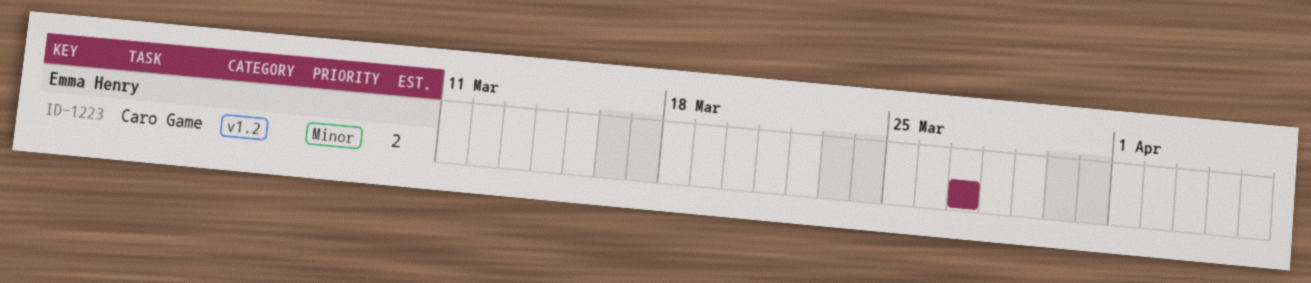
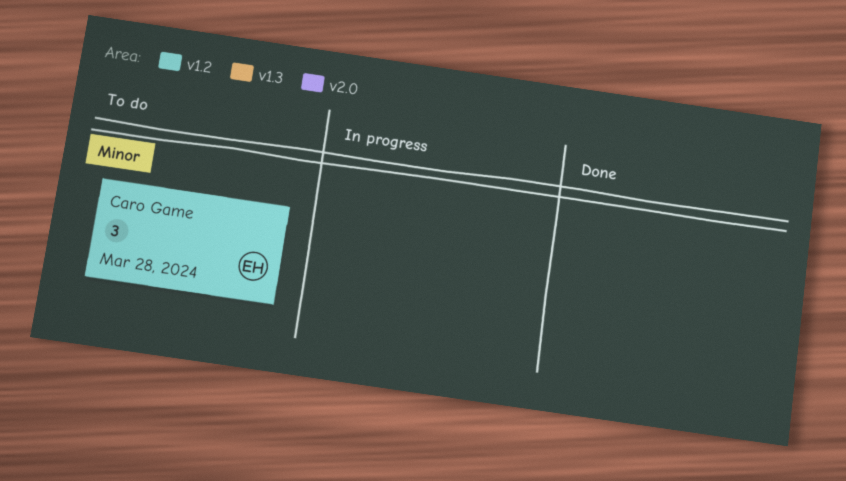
Caro Game, estimate: 2 -> 3
Caro Game, due: Mar 27 -> Mar 28

